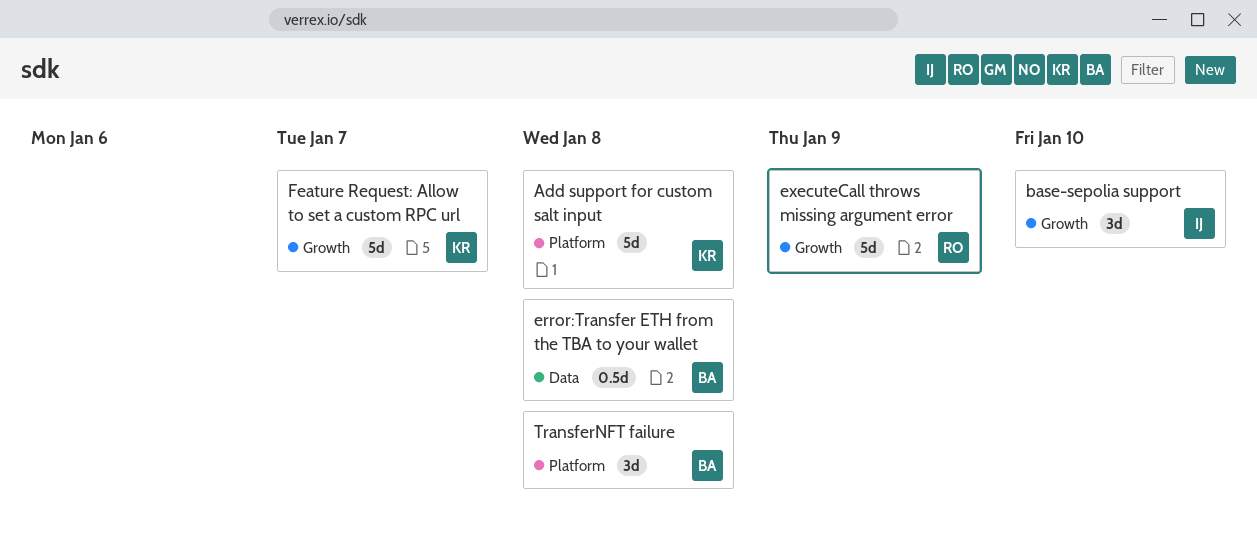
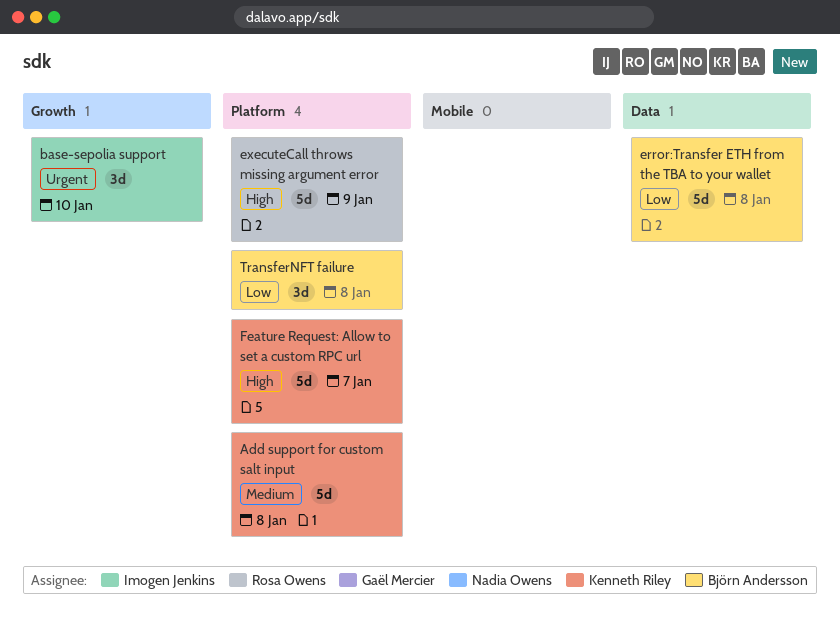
error:Transfer ETH from the TBA to your wallet, estimate: 0.5d -> 5d
executeCall throws missing argument error, label: Growth -> Platform
Feature Request: Allow to set a custom RPC url, label: Growth -> Platform

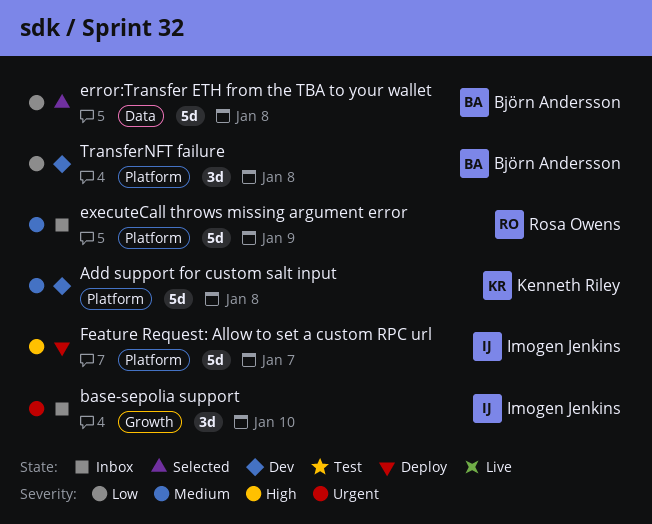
executeCall throws missing argument error, priority: High -> Medium
Feature Request: Allow to set a custom RPC url, owner: Kenneth Riley -> Imogen Jenkins

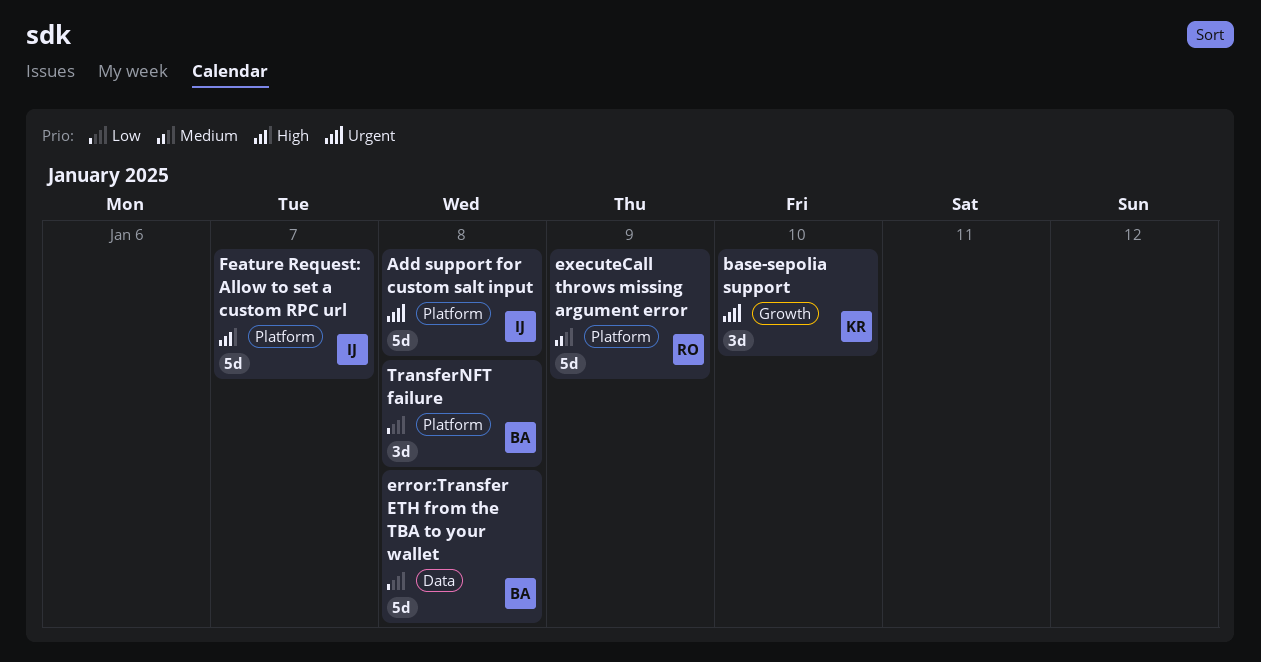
Add support for custom salt input, owner: Kenneth Riley -> Imogen Jenkins
Add support for custom salt input, priority: Medium -> Urgent
base-sepolia support, owner: Imogen Jenkins -> Kenneth Riley

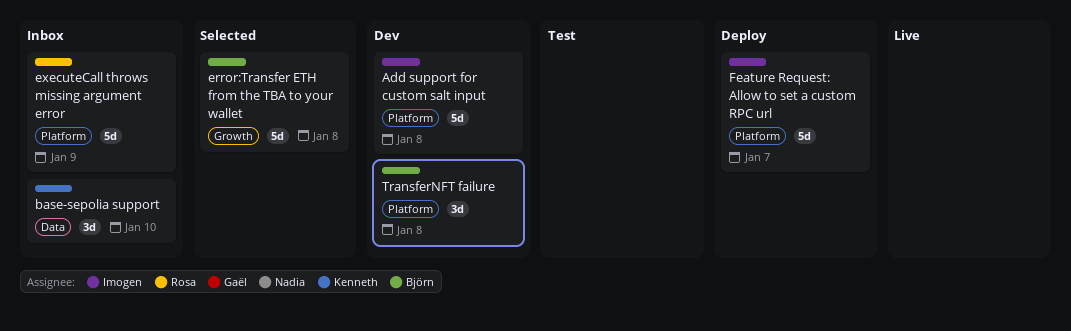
base-sepolia support, label: Growth -> Data
error:Transfer ETH from the TBA to your wallet, label: Data -> Growth

